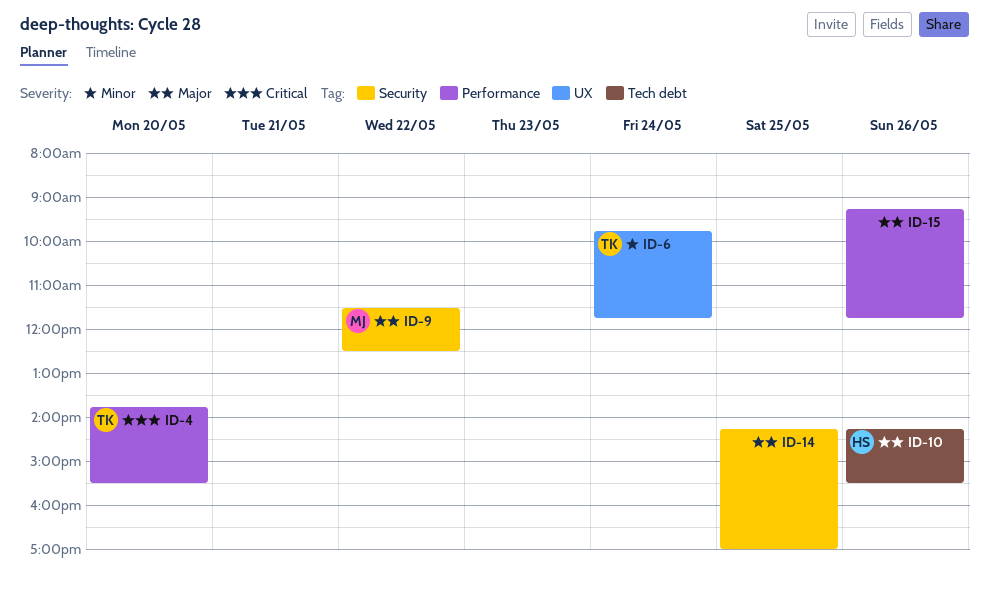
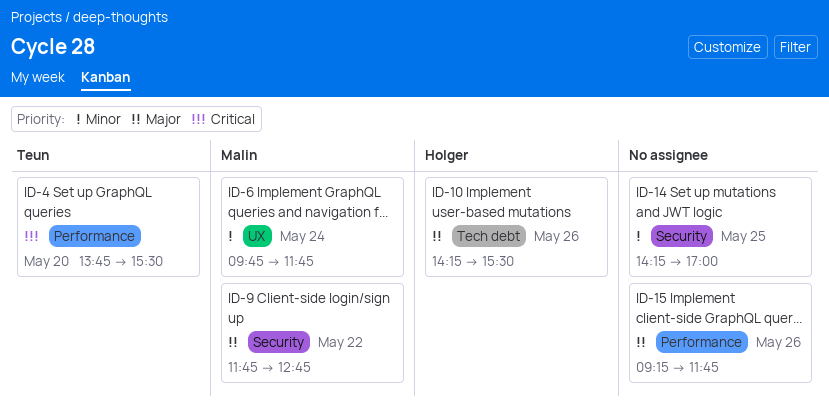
ID-6, owner: Teun -> Malin
ID-9, begins: 11:30 -> 11:45
ID-9, ends: 12:30 -> 12:45
ID-14, priority: Major -> Minor

